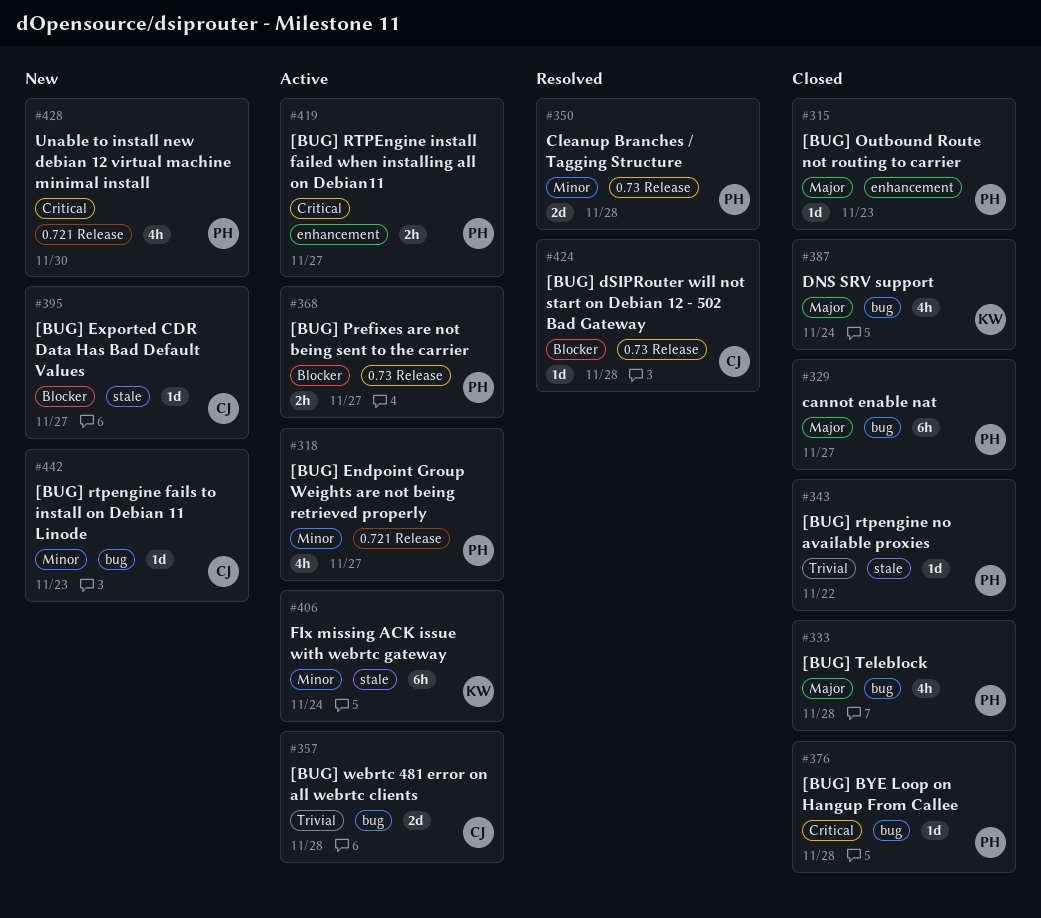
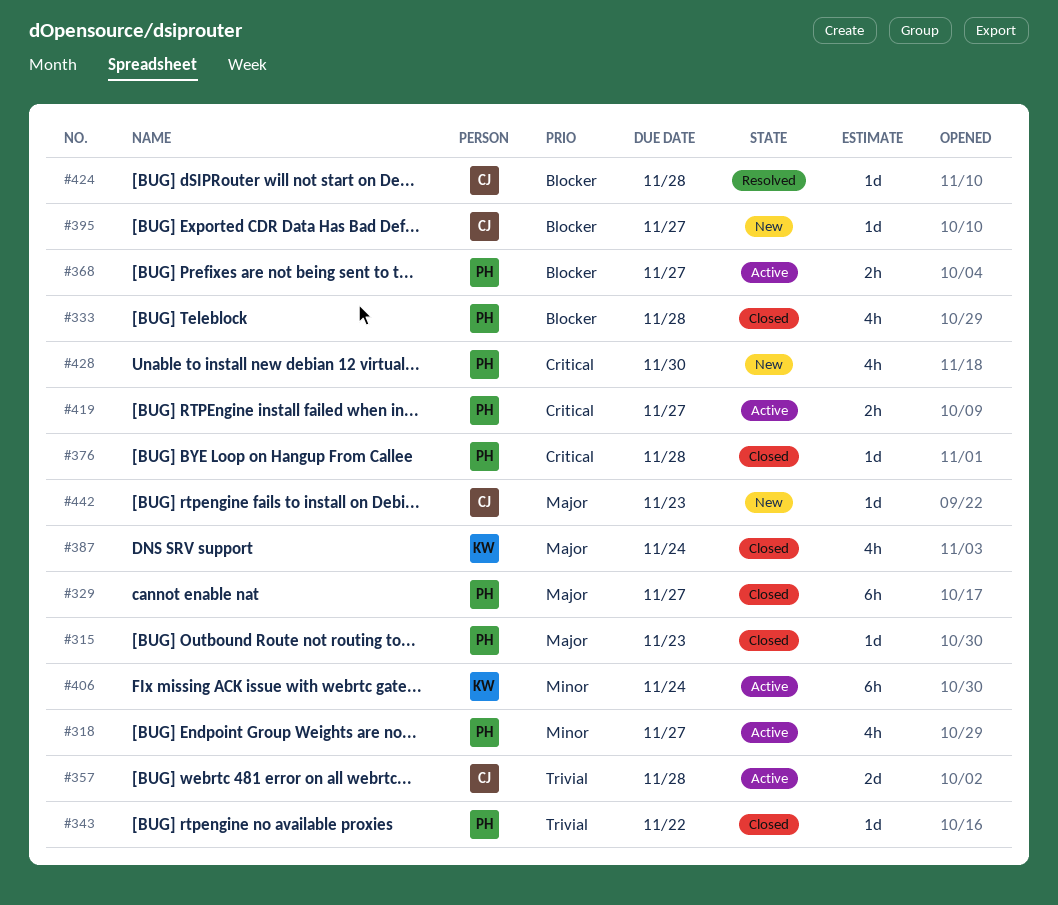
#333, priority: Major -> Blocker
#350: present -> none
#442, priority: Minor -> Major

